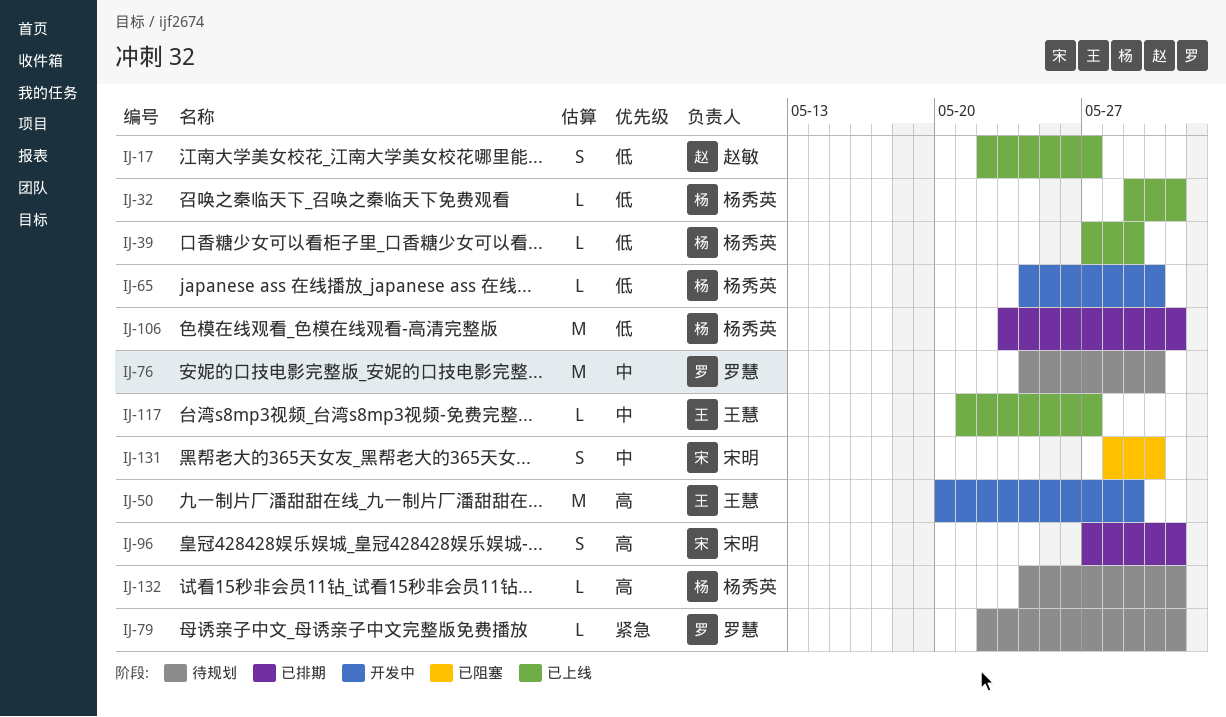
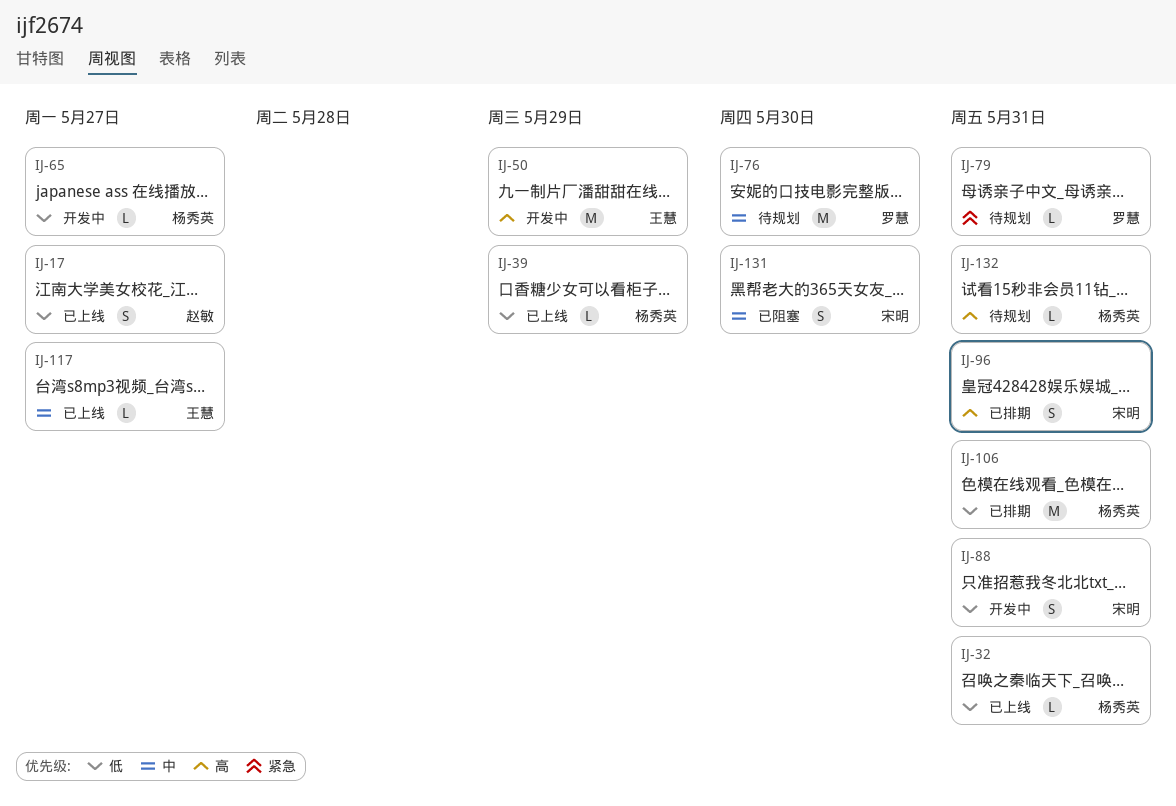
IJ-65, due: May 30 -> May 27
IJ-88: none -> present

